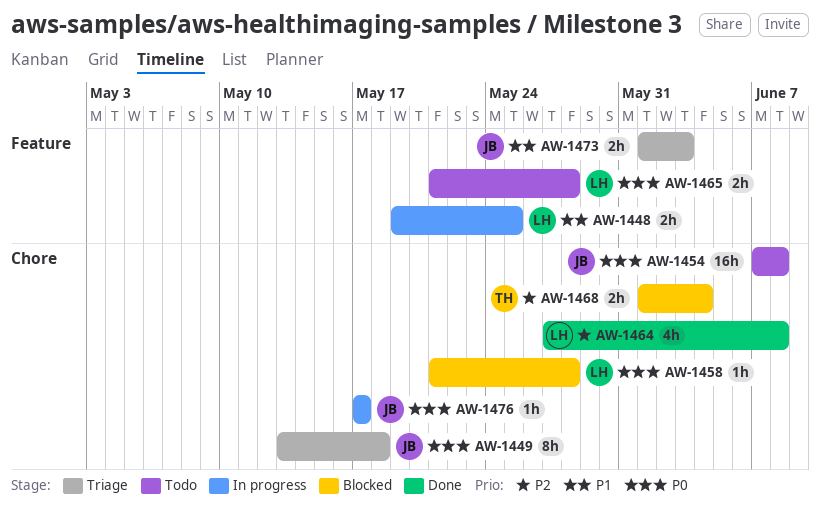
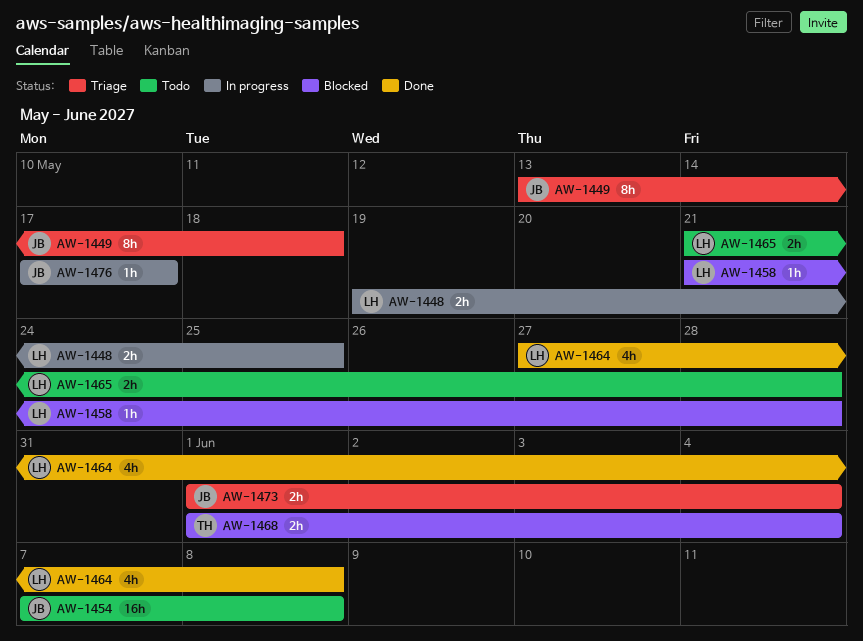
AW-1473, due: Jun 3 -> Jun 4

